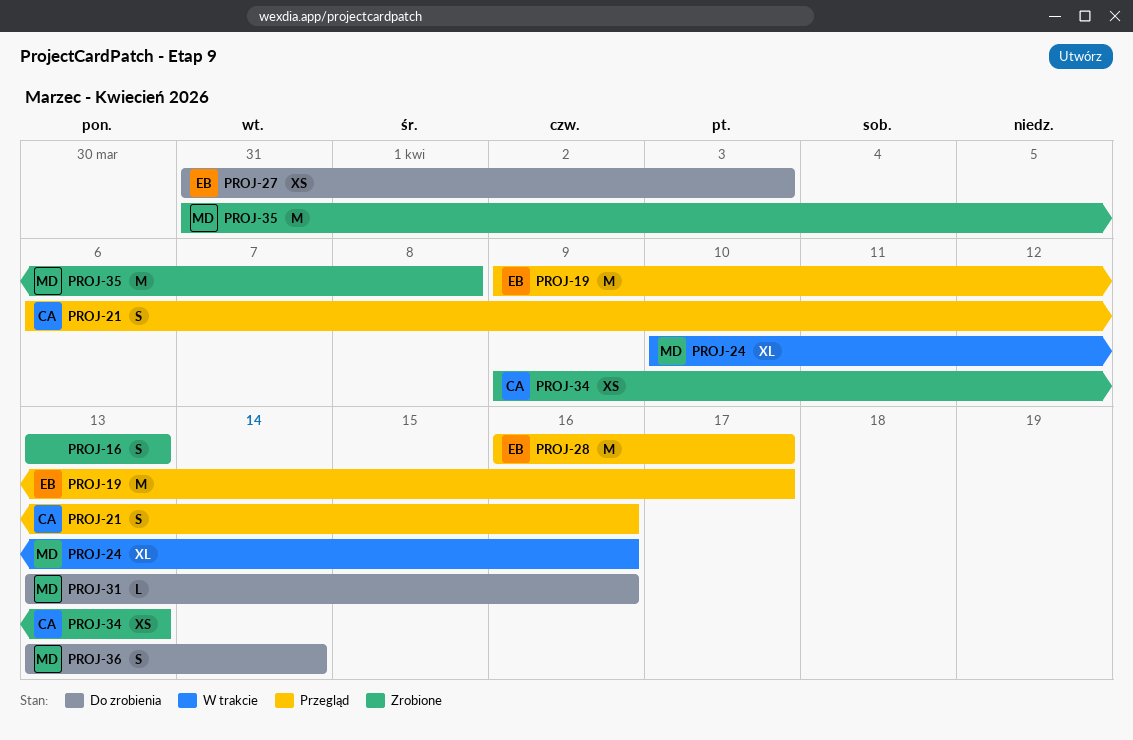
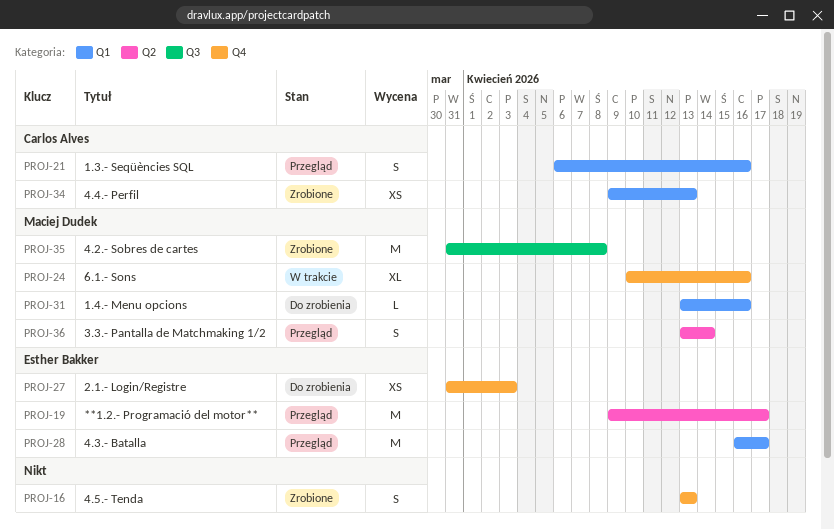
PROJ-36, status: Do zrobienia -> Przegląd

